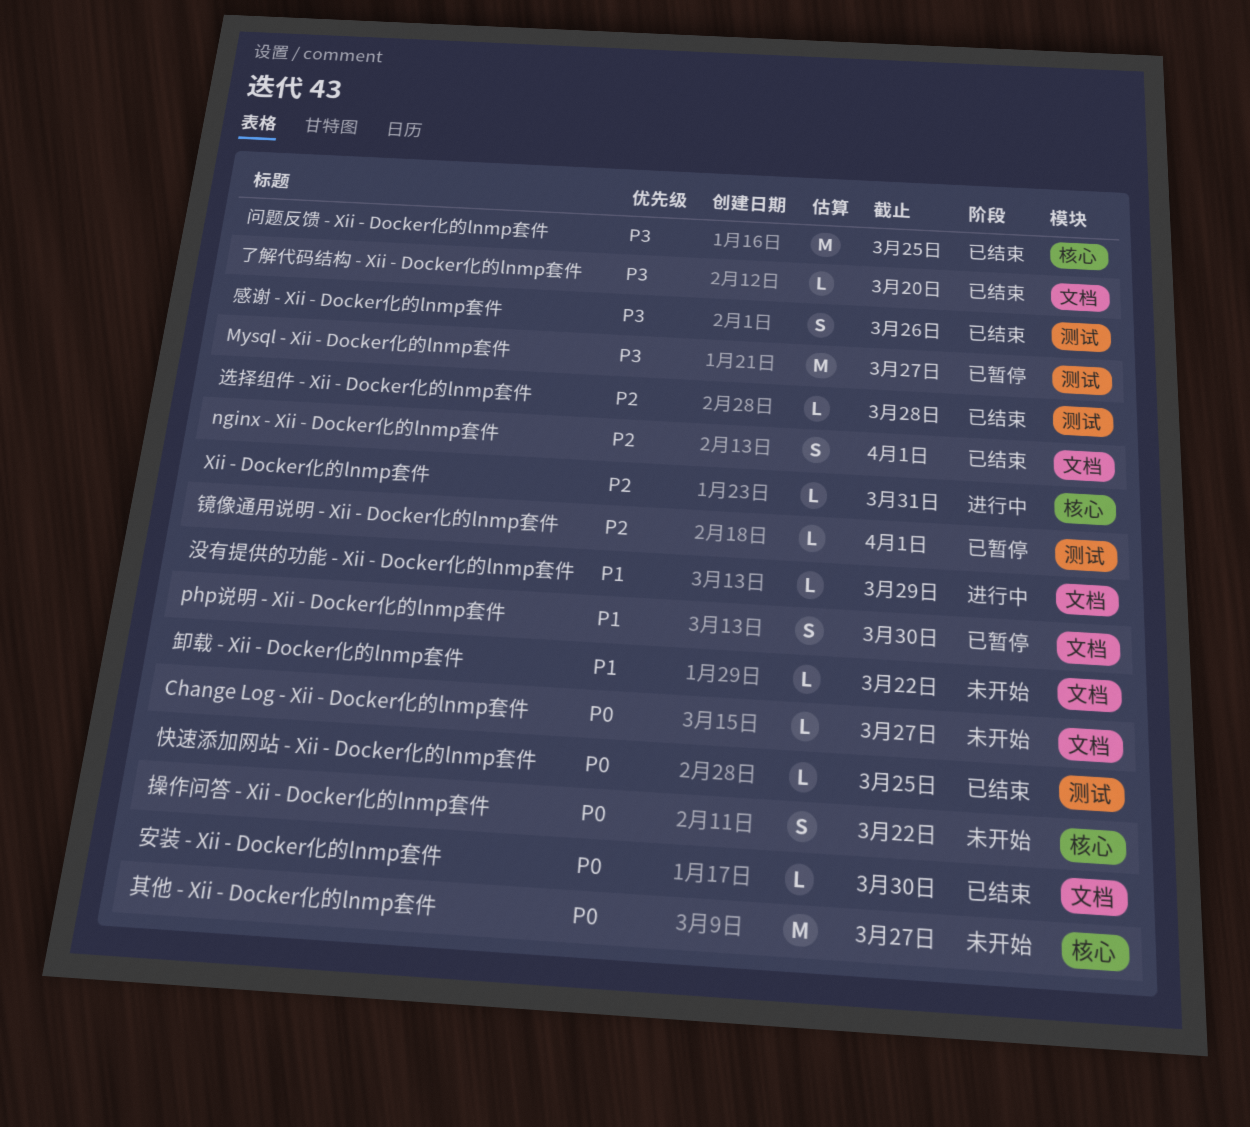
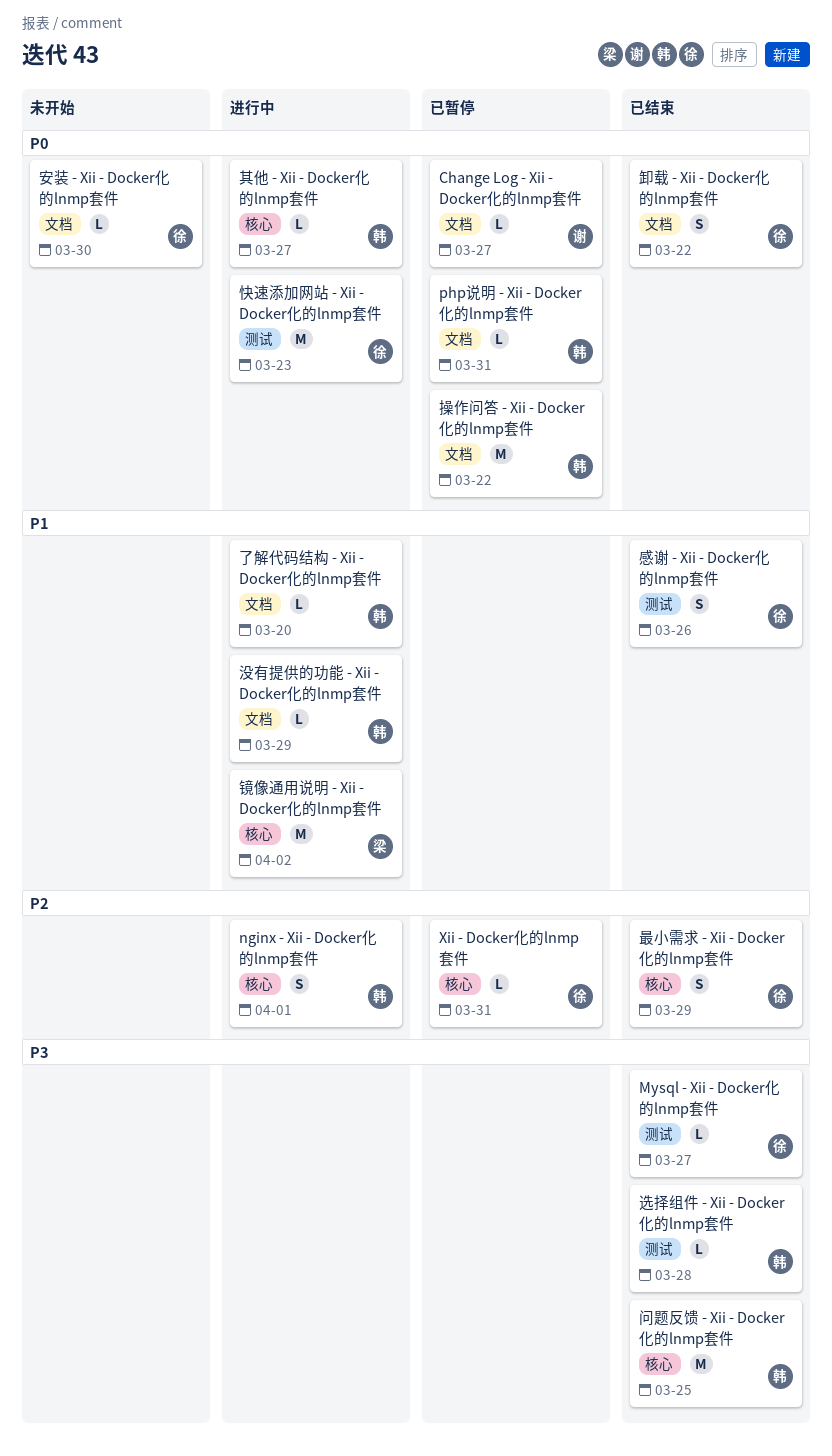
Change Log - Xii - Docker化的lnmp套件, status: 未开始 -> 已暂停
Mysql - Xii - Docker化的lnmp套件, status: 已暂停 -> 已结束
Mysql - Xii - Docker化的lnmp套件, estimate: M -> L
nginx - Xii - Docker化的lnmp套件, status: 已结束 -> 进行中
nginx - Xii - Docker化的lnmp套件, label: 文档 -> 核心
php说明 - Xii - Docker化的lnmp套件, priority: P1 -> P0
php说明 - Xii - Docker化的lnmp套件, estimate: S -> L
php说明 - Xii - Docker化的lnmp套件, due: Mar 30 -> Mar 31
Xii - Docker化的lnmp套件, status: 进行中 -> 已暂停
了解代码结构 - Xii - Docker化的lnmp套件, status: 已结束 -> 进行中
了解代码结构 - Xii - Docker化的lnmp套件, priority: P3 -> P1
其他 - Xii - Docker化的lnmp套件, status: 未开始 -> 进行中
其他 - Xii - Docker化的lnmp套件, estimate: M -> L
卸载 - Xii - Docker化的lnmp套件, status: 未开始 -> 已结束
卸载 - Xii - Docker化的lnmp套件, priority: P1 -> P0
卸载 - Xii - Docker化的lnmp套件, estimate: L -> S
安装 - Xii - Docker化的lnmp套件, status: 已结束 -> 未开始
快速添加网站 - Xii - Docker化的lnmp套件, status: 已结束 -> 进行中
快速添加网站 - Xii - Docker化的lnmp套件, estimate: L -> M
快速添加网站 - Xii - Docker化的lnmp套件, due: Mar 25 -> Mar 23
感谢 - Xii - Docker化的lnmp套件, priority: P3 -> P1
操作问答 - Xii - Docker化的lnmp套件, status: 未开始 -> 已暂停
操作问答 - Xii - Docker化的lnmp套件, label: 核心 -> 文档
操作问答 - Xii - Docker化的lnmp套件, estimate: S -> M
最小需求 - Xii - Docker化的lnmp套件: none -> present
选择组件 - Xii - Docker化的lnmp套件, priority: P2 -> P3
镜像通用说明 - Xii - Docker化的lnmp套件, status: 已暂停 -> 进行中
镜像通用说明 - Xii - Docker化的lnmp套件, priority: P2 -> P1
镜像通用说明 - Xii - Docker化的lnmp套件, label: 测试 -> 核心
镜像通用说明 - Xii - Docker化的lnmp套件, estimate: L -> M
镜像通用说明 - Xii - Docker化的lnmp套件, due: Apr 1 -> Apr 2

